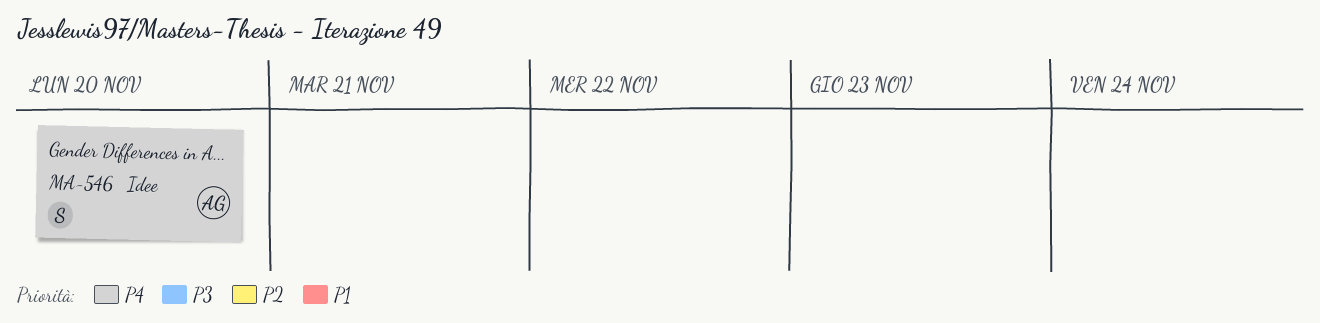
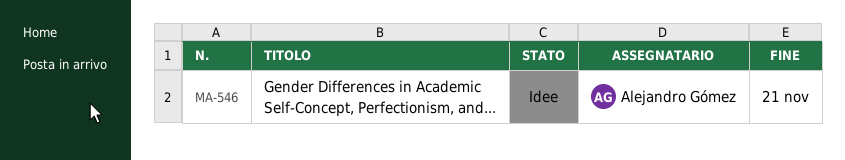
MA-546, due: Nov 20 -> Nov 21

